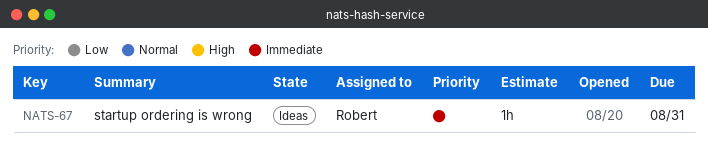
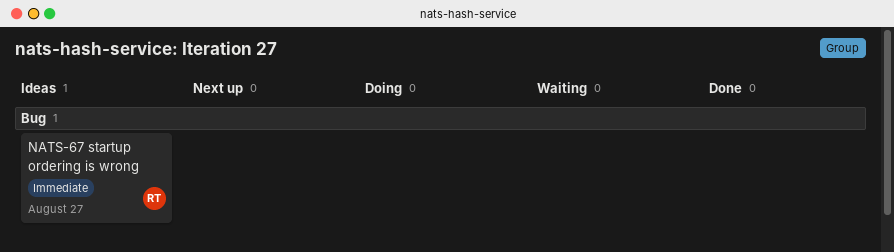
NATS-67, due: Aug 31 -> Aug 27

